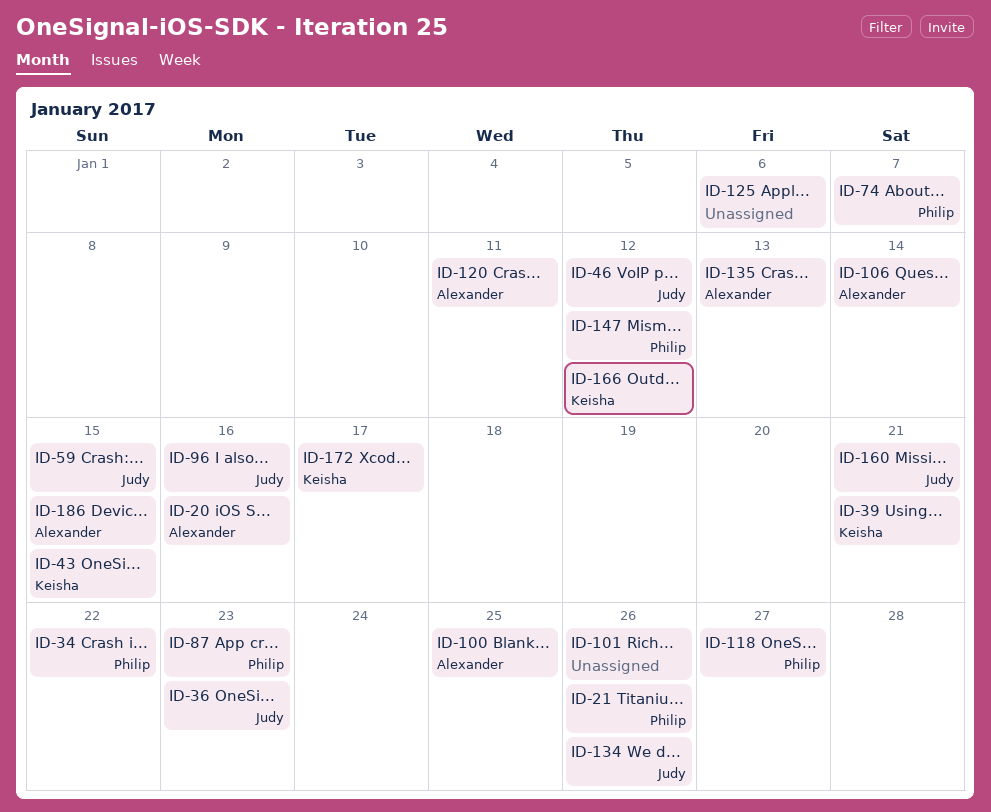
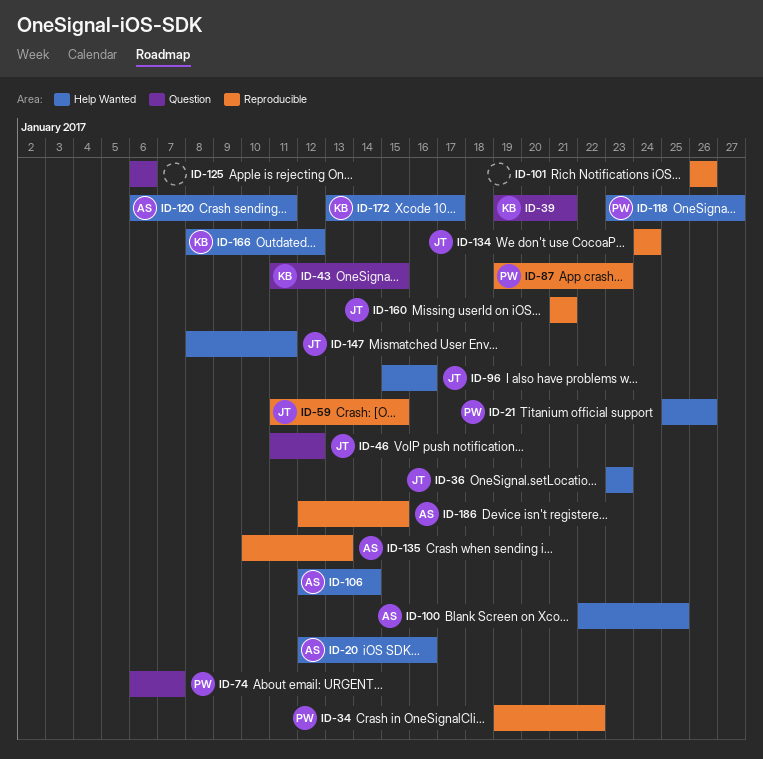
ID-134, due: Jan 26 -> Jan 24
ID-147, owner: Philip -> Judy
ID-147, due: Jan 12 -> Jan 11

